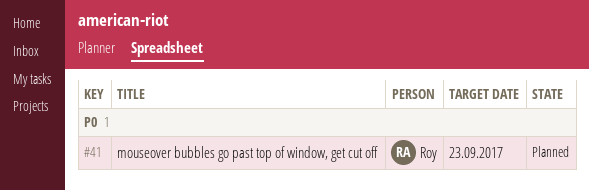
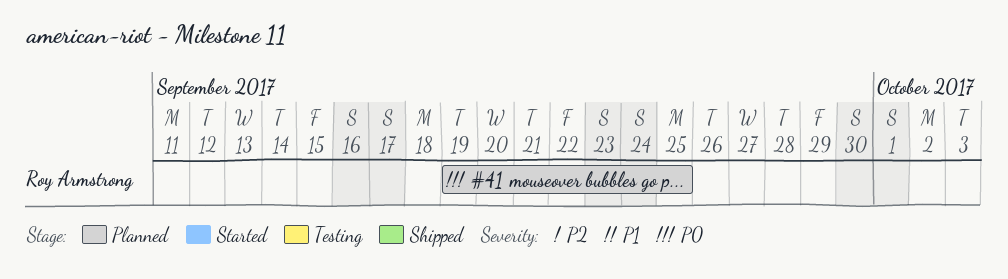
#41, due: Sep 23 -> Sep 25

